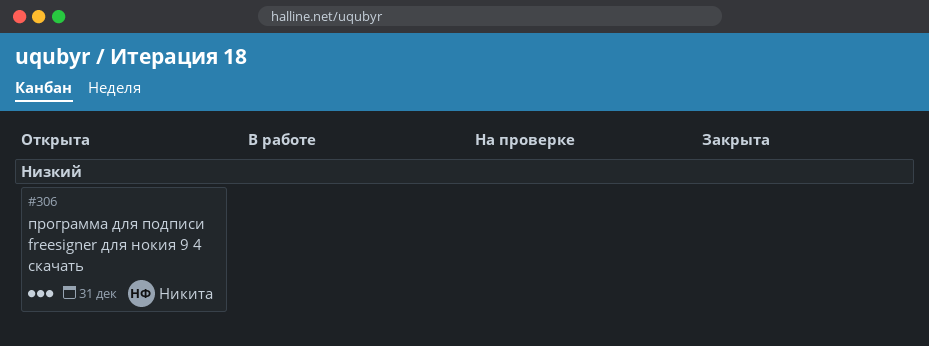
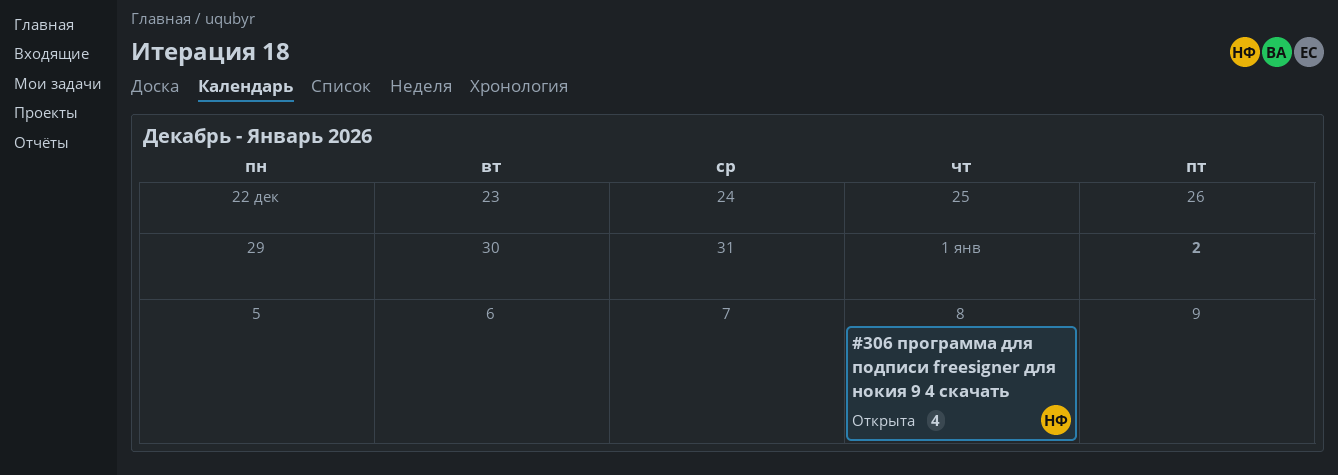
#306, estimate: 3 -> 4
#306, due: Dec 31 -> Jan 8

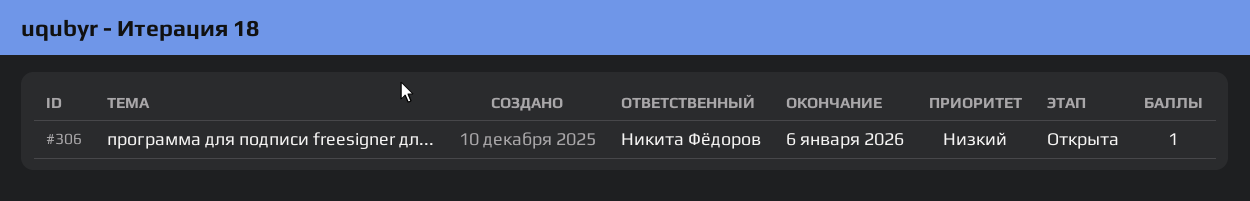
#306, estimate: 4 -> 1
#306, due: Jan 8 -> Jan 6

